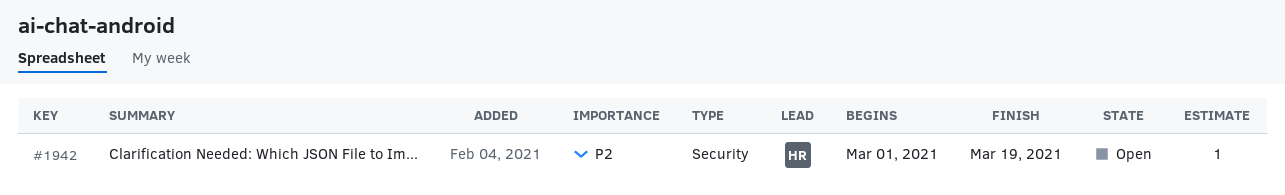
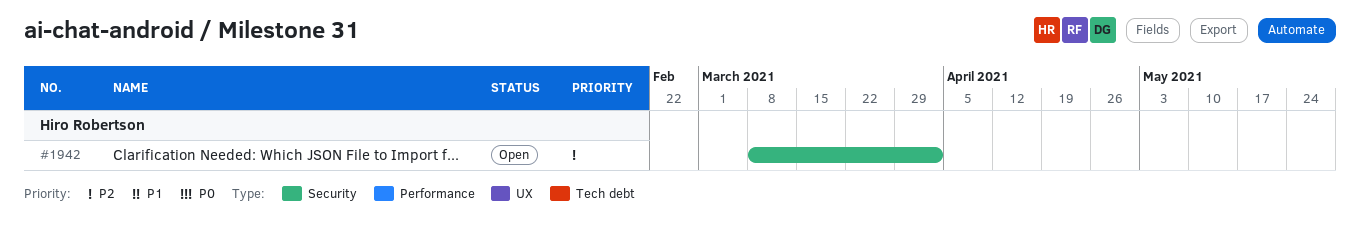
#1942, start: Mar 1 -> Mar 8
#1942, due: Mar 19 -> Apr 2

